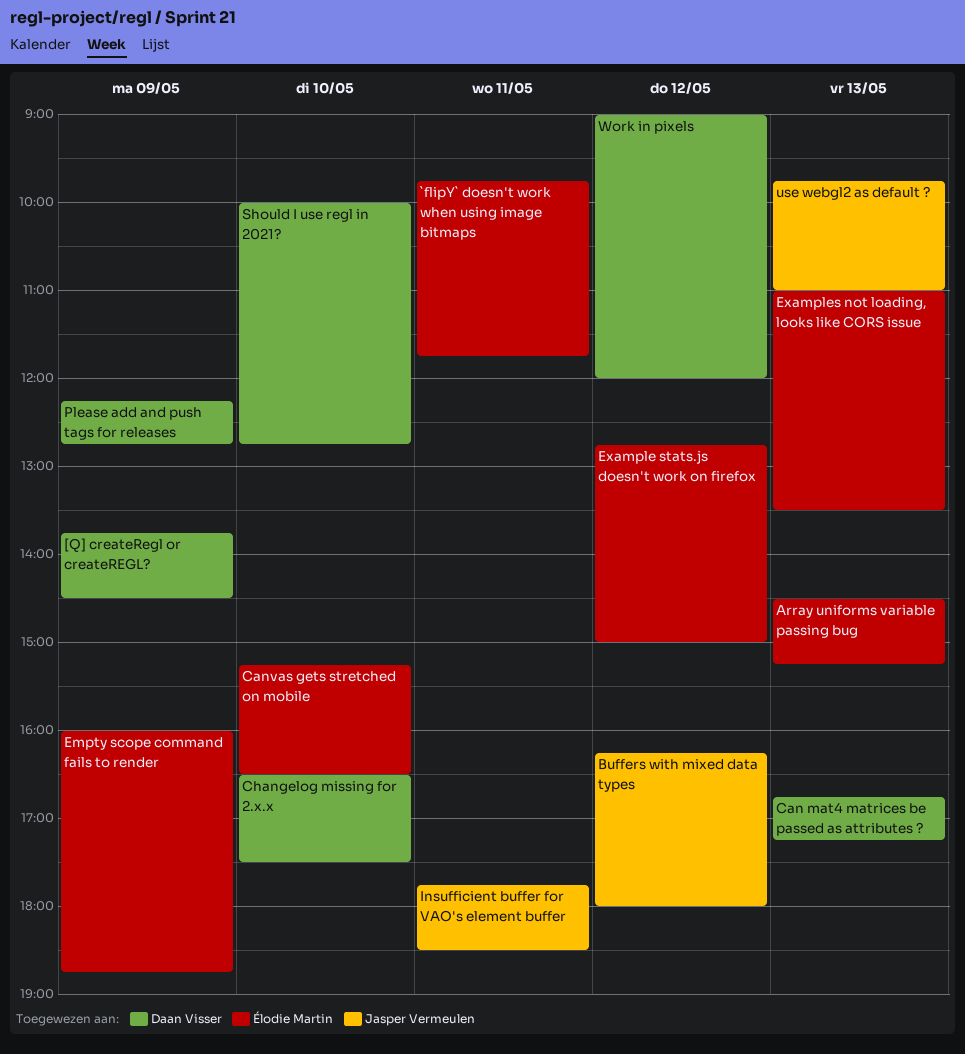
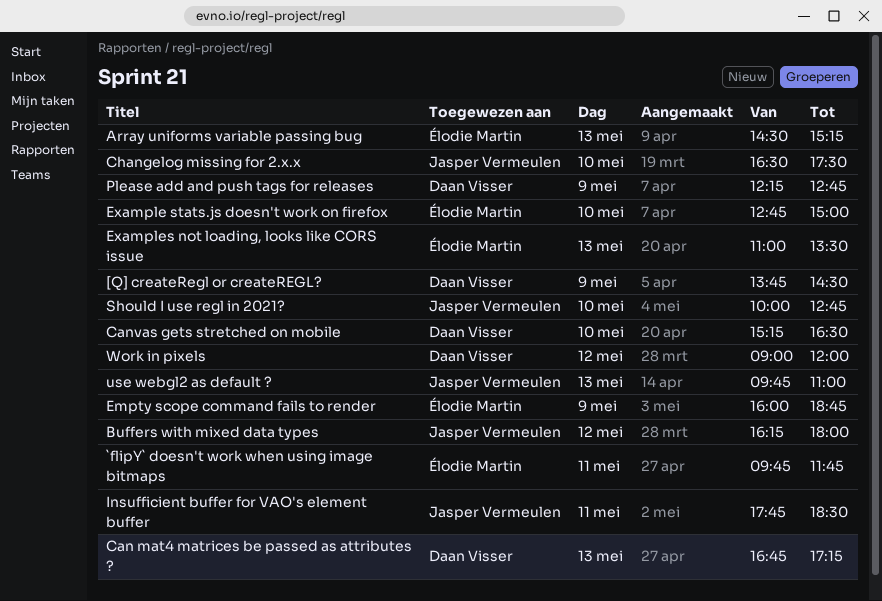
Canvas gets stretched on mobile, owner: Élodie Martin -> Daan Visser
Changelog missing for 2.x.x, owner: Daan Visser -> Jasper Vermeulen
Example stats.js doesn't work on firefox, day: May 12 -> May 10
Should I use regl in 2021?, owner: Daan Visser -> Jasper Vermeulen

